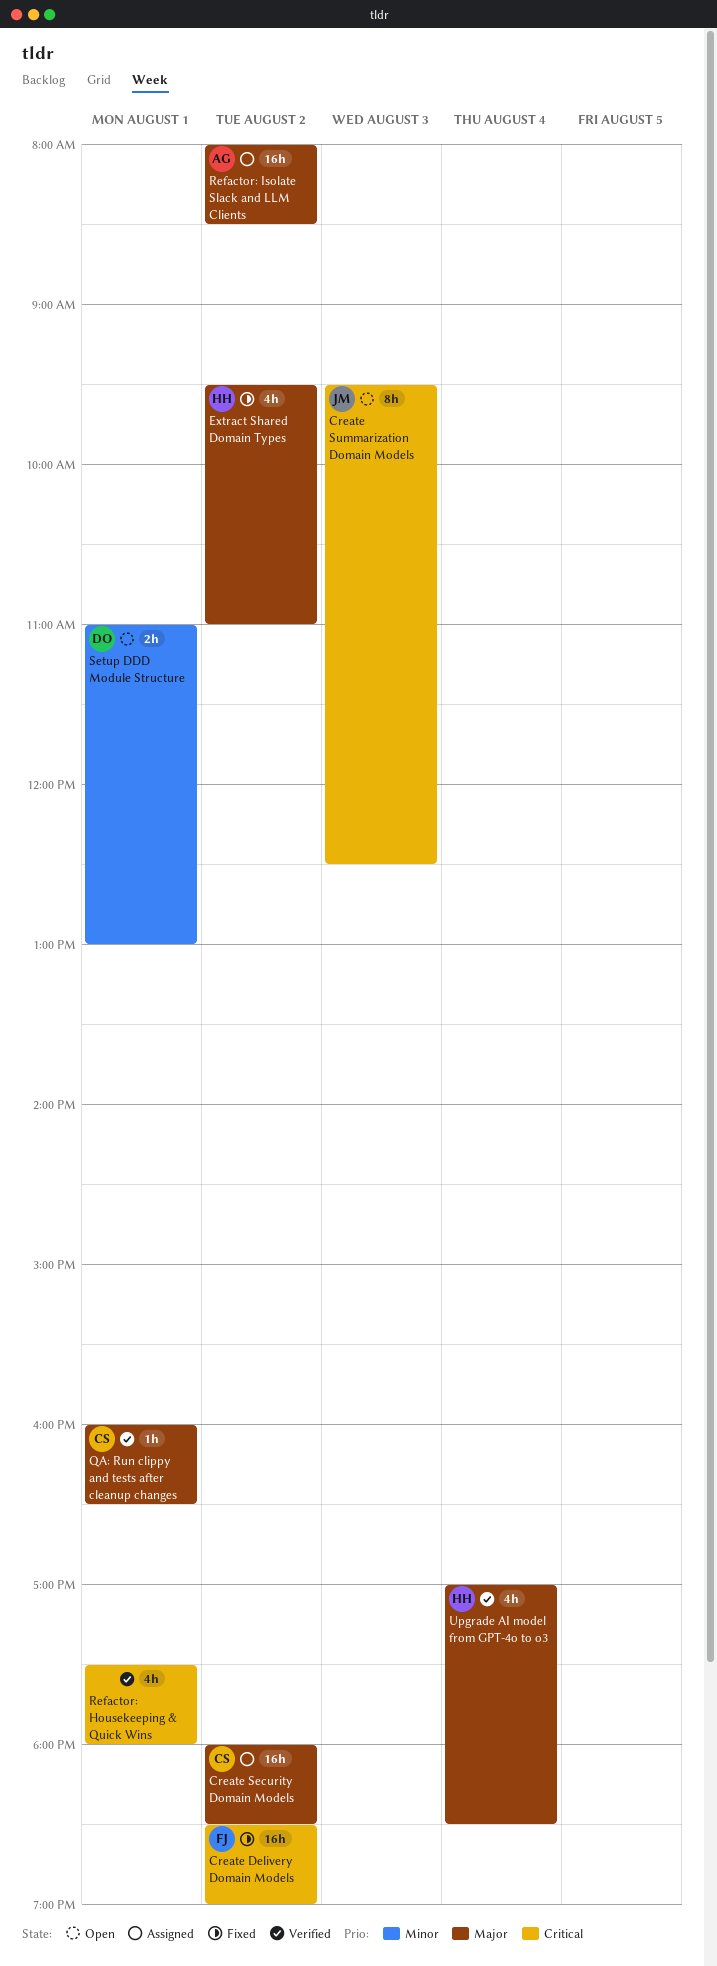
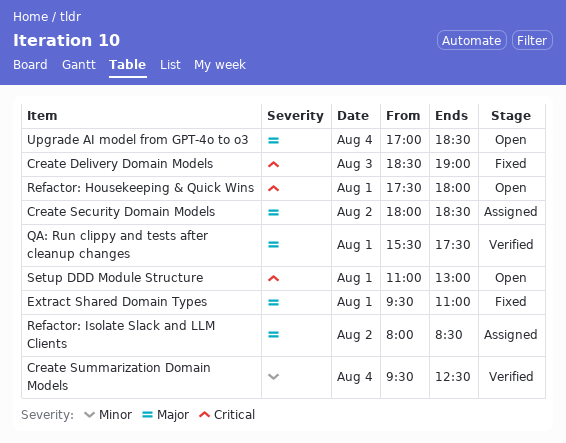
Create Delivery Domain Models, day: Aug 2 -> Aug 3
Create Summarization Domain Models, status: Open -> Verified
Create Summarization Domain Models, priority: Critical -> Minor
Create Summarization Domain Models, day: Aug 3 -> Aug 4
Extract Shared Domain Types, day: Aug 2 -> Aug 1
QA: Run clippy and tests after cleanup changes, begins: 16:00 -> 15:30
QA: Run clippy and tests after cleanup changes, ends: 16:30 -> 17:30
Refactor: Housekeeping & Quick Wins, status: Verified -> Open
Setup DDD Module Structure, priority: Minor -> Critical
Upgrade AI model from GPT-4o to o3, status: Verified -> Open

